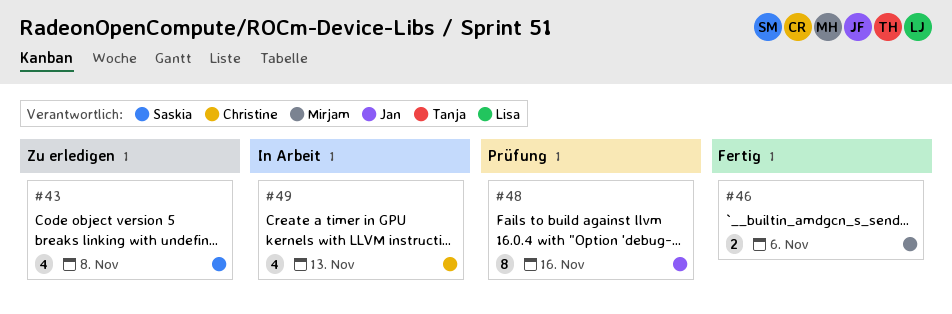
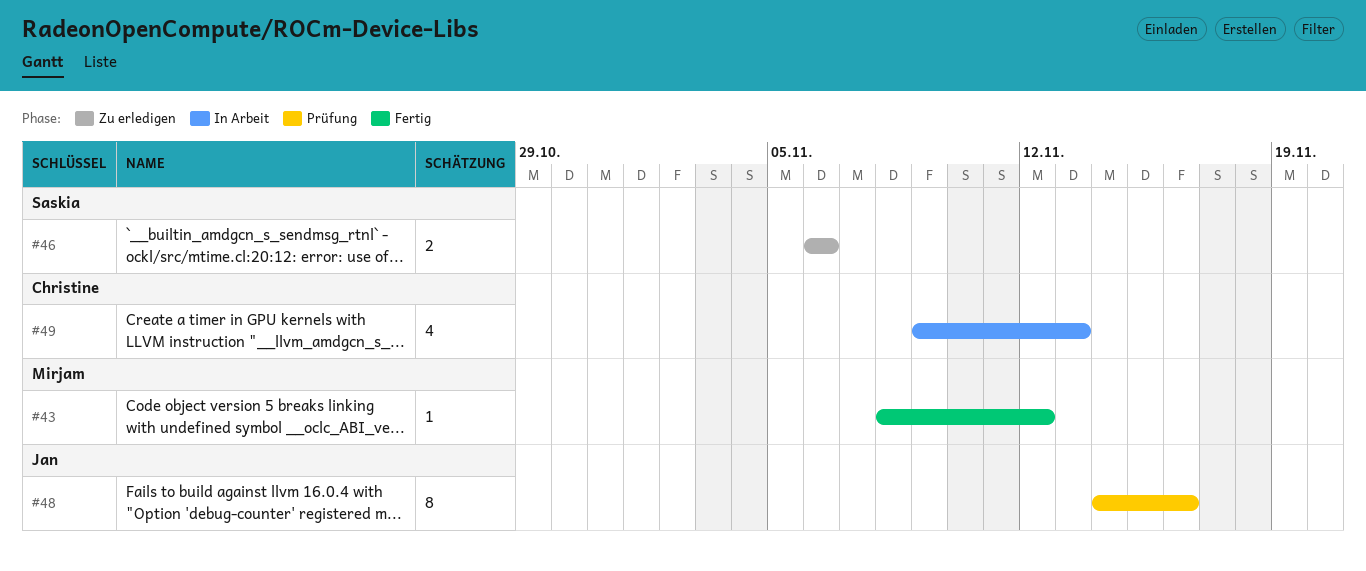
#43, status: Zu erledigen -> Fertig
#43, owner: Saskia -> Mirjam
#43, estimate: 4 -> 1
#43, due: Nov 8 -> Nov 12
#46, status: Fertig -> Zu erledigen
#46, owner: Mirjam -> Saskia

